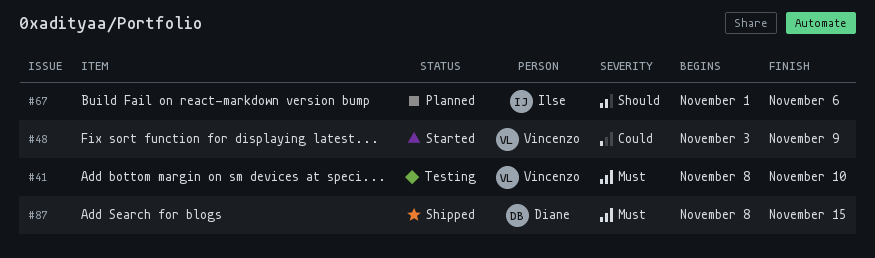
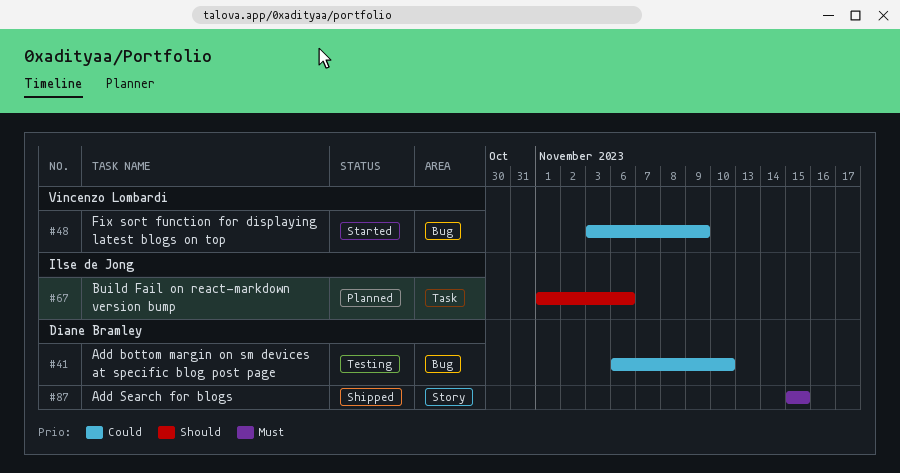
#41, owner: Vincenzo Lombardi -> Diane Bramley
#41, priority: Must -> Could
#41, start: Nov 8 -> Nov 6
#87, start: Nov 8 -> Nov 15

